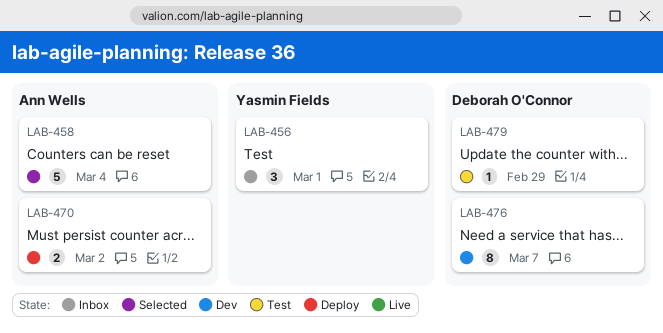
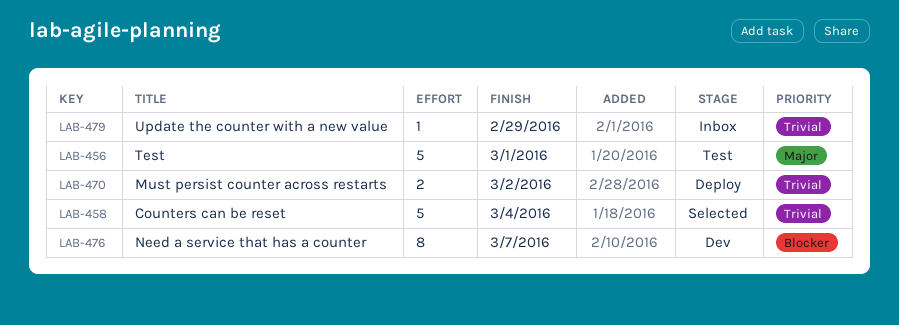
LAB-456, status: Inbox -> Test
LAB-456, estimate: 3 -> 5
LAB-479, status: Test -> Inbox

